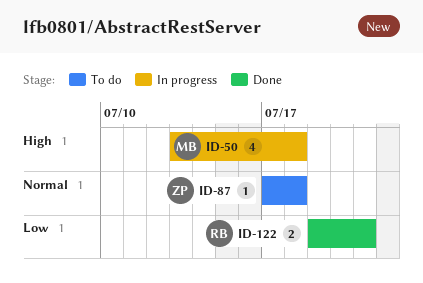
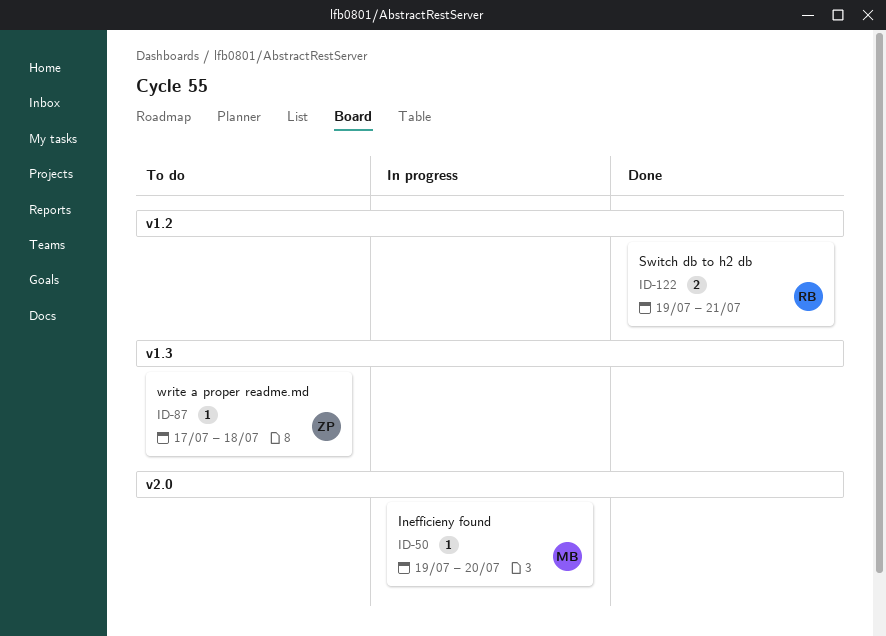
ID-50, estimate: 4 -> 1
ID-50, start: Jul 13 -> Jul 19
ID-50, due: Jul 18 -> Jul 20

